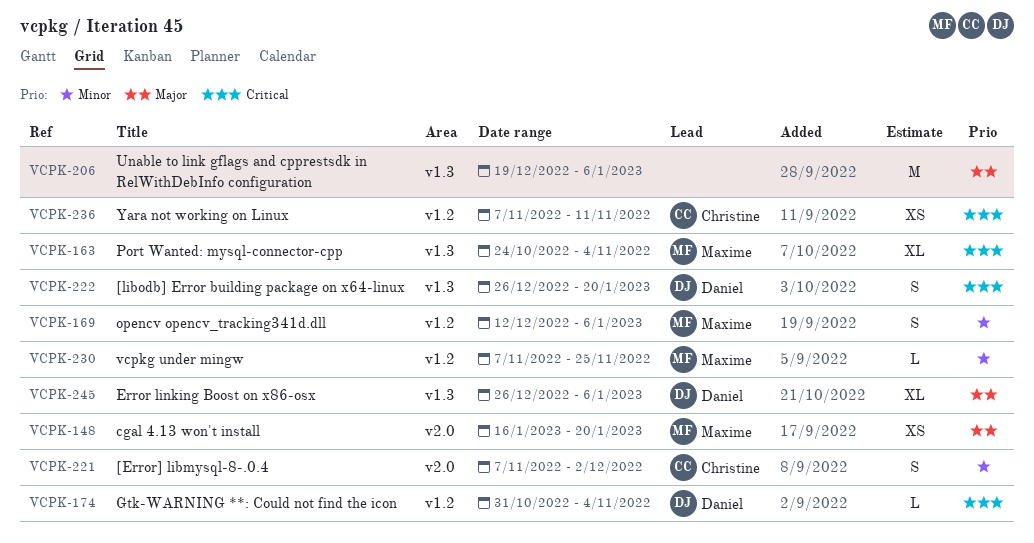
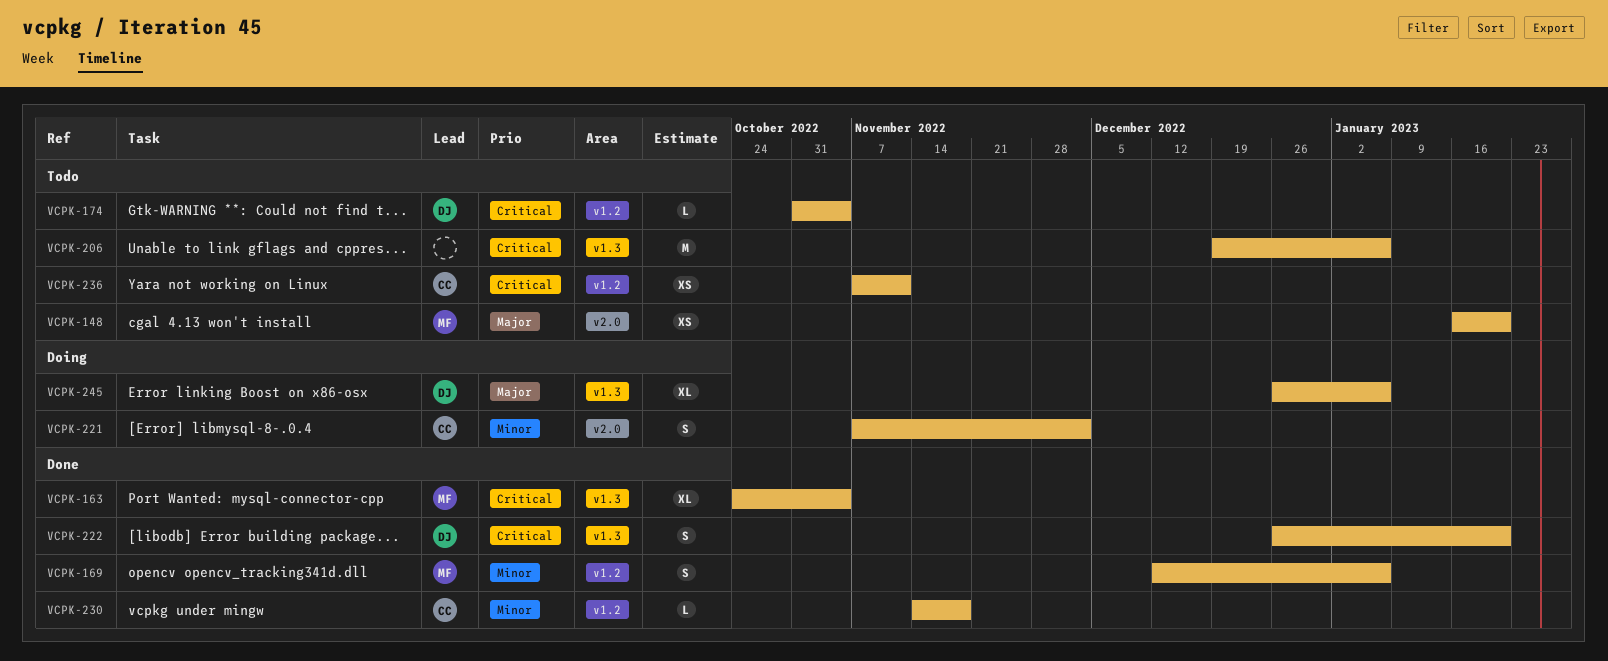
VCPK-206, priority: Major -> Critical
VCPK-230, owner: Maxime -> Christine
VCPK-230, start: Nov 7 -> Nov 14
VCPK-230, due: Nov 25 -> Nov 18

